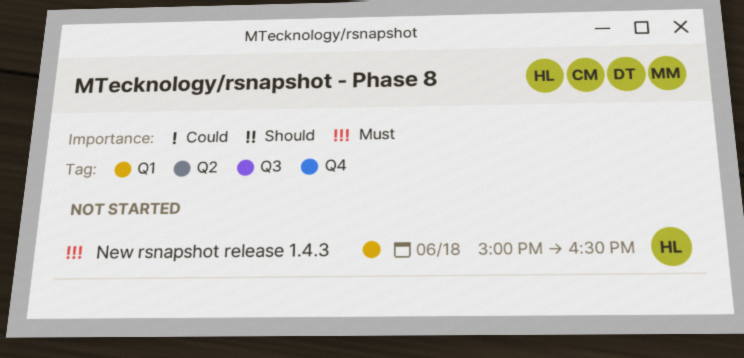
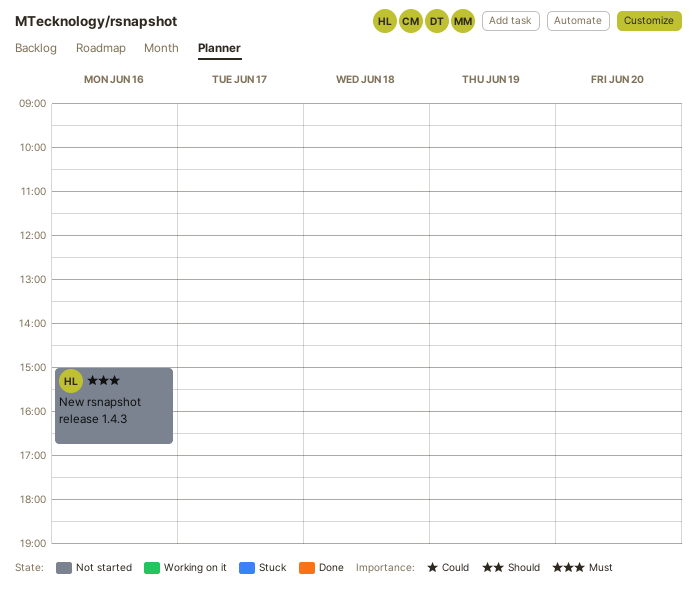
New rsnapshot release 1.4.3, day: Jun 18 -> Jun 16
New rsnapshot release 1.4.3, ends: 16:30 -> 16:45

